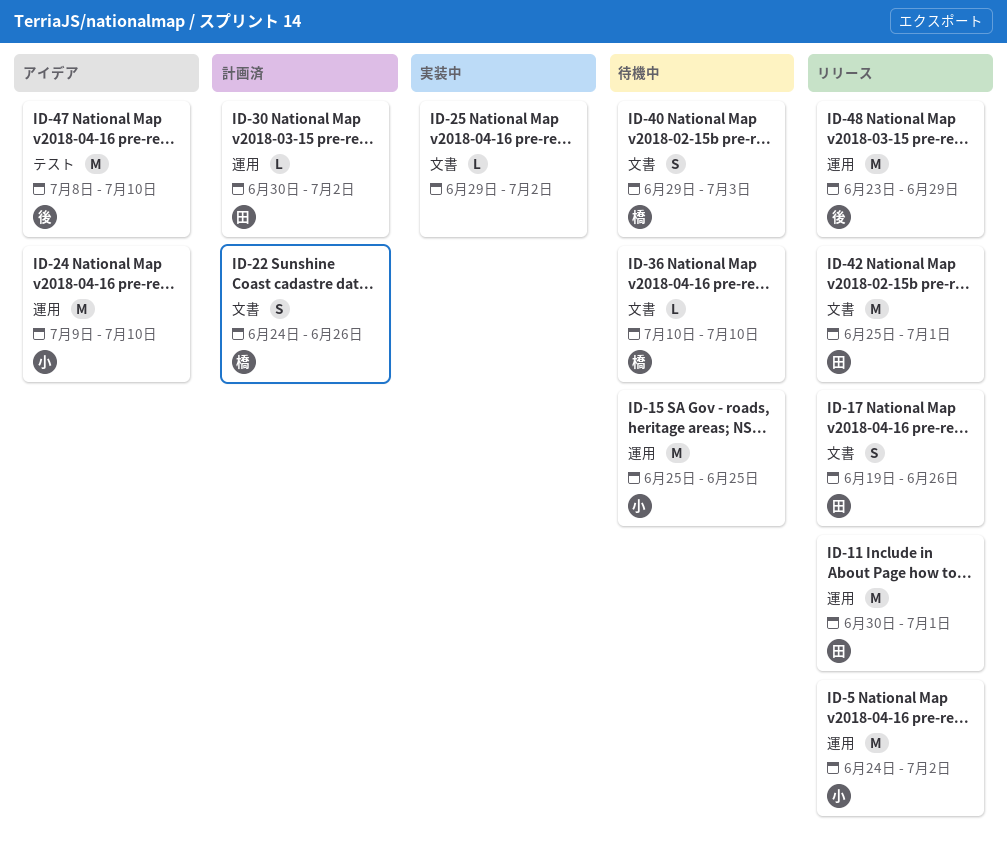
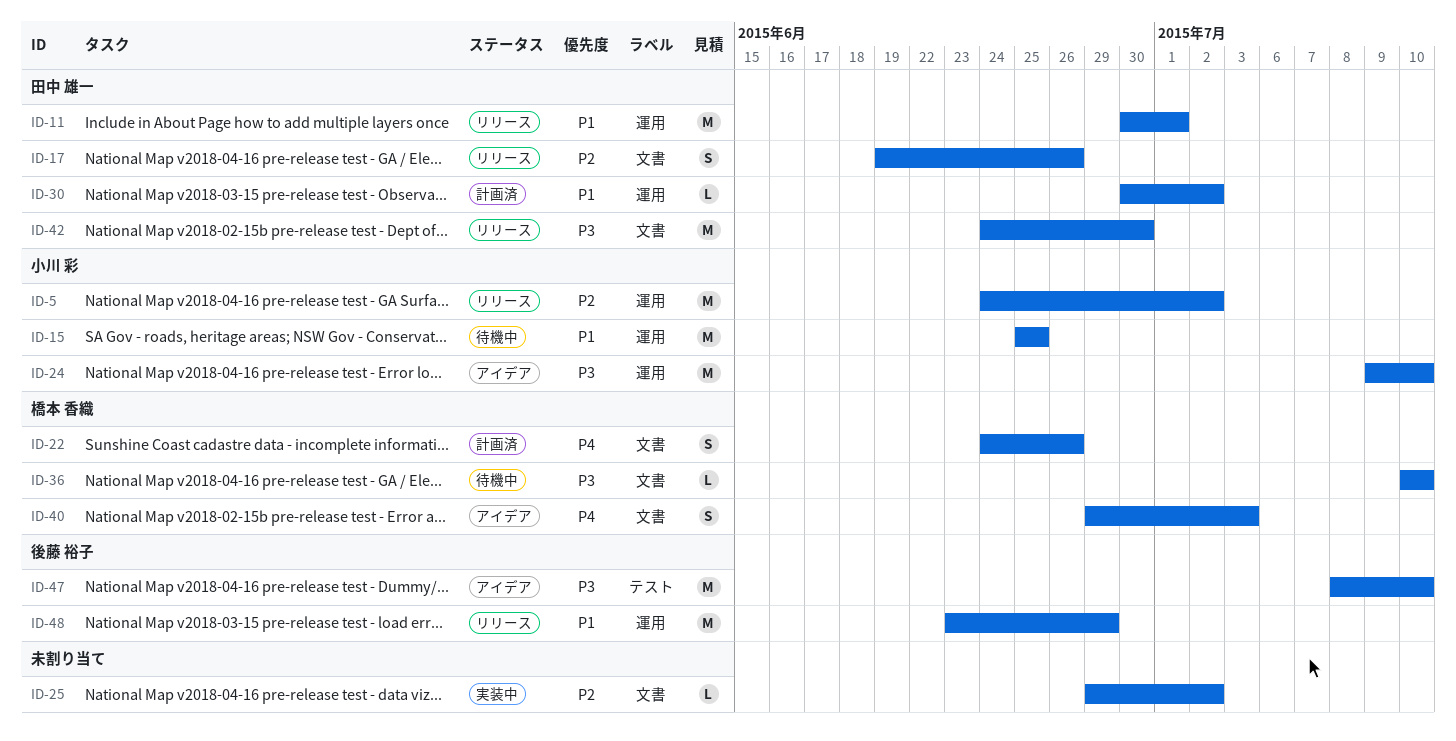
ID-40, status: 待機中 -> アイデア
ID-42, start: Jun 25 -> Jun 24
ID-42, due: Jul 1 -> Jun 30

